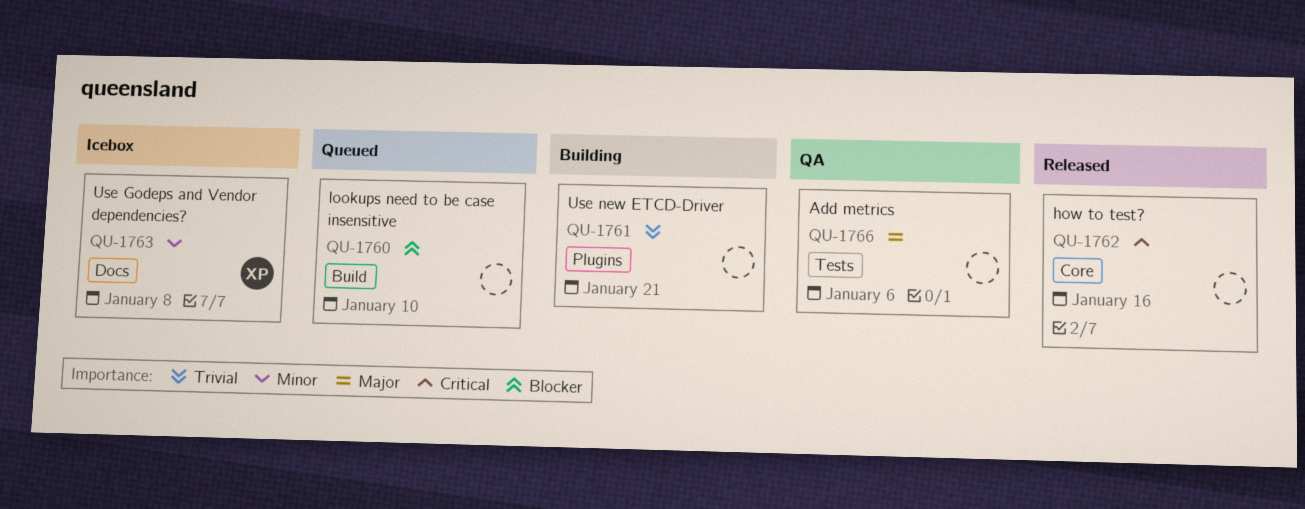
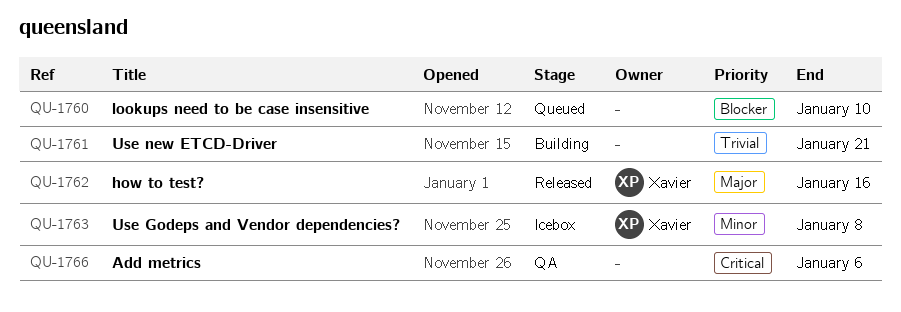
QU-1762, owner: none -> Xavier
QU-1762, priority: Critical -> Major
QU-1766, priority: Major -> Critical

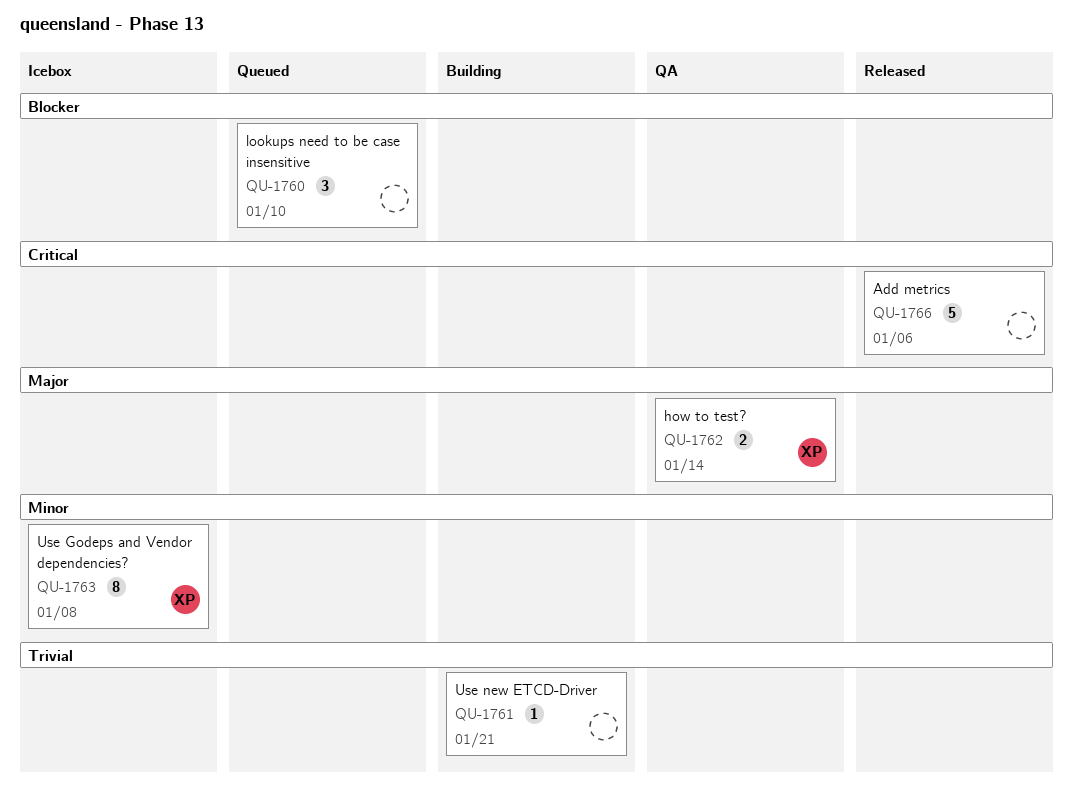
QU-1762, status: Released -> QA
QU-1762, due: Jan 16 -> Jan 14
QU-1766, status: QA -> Released

